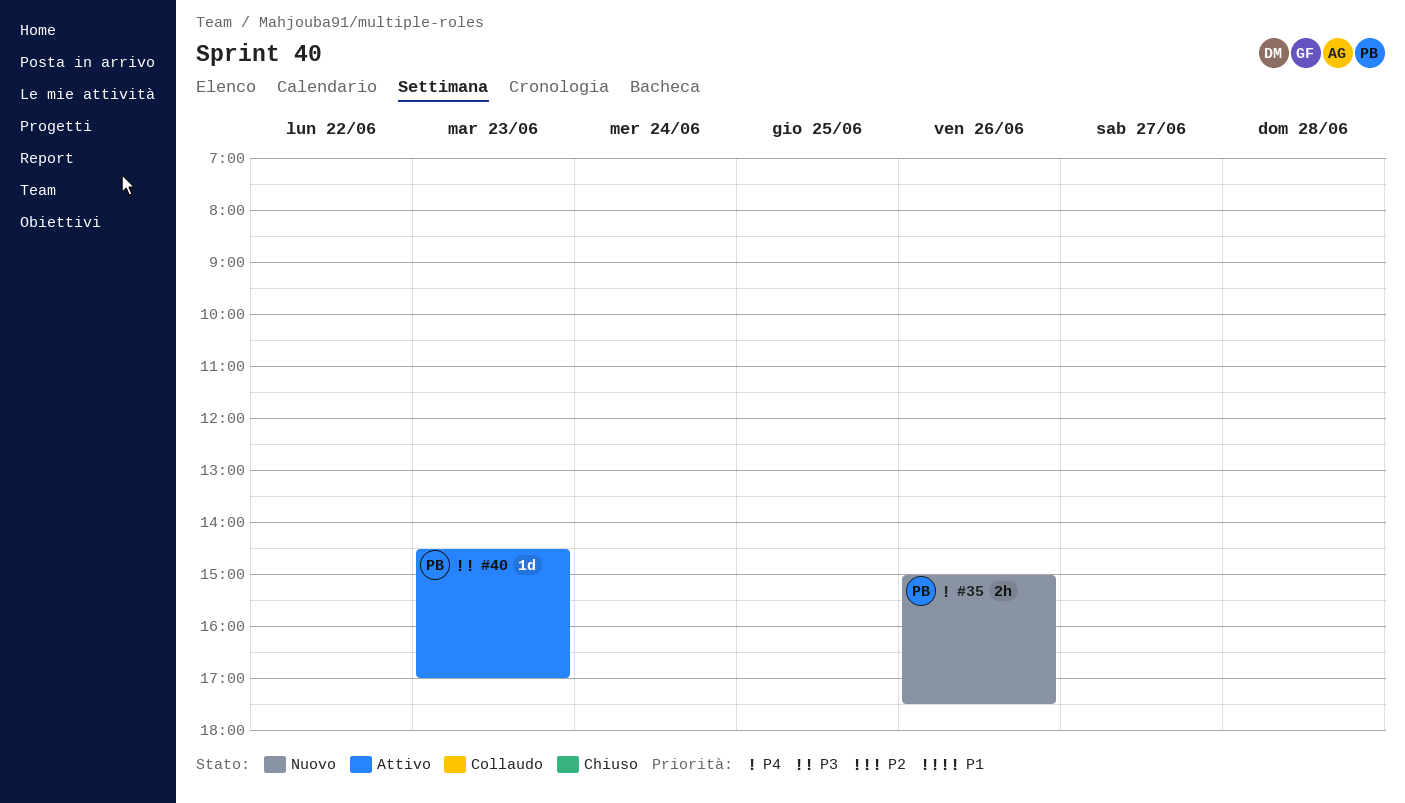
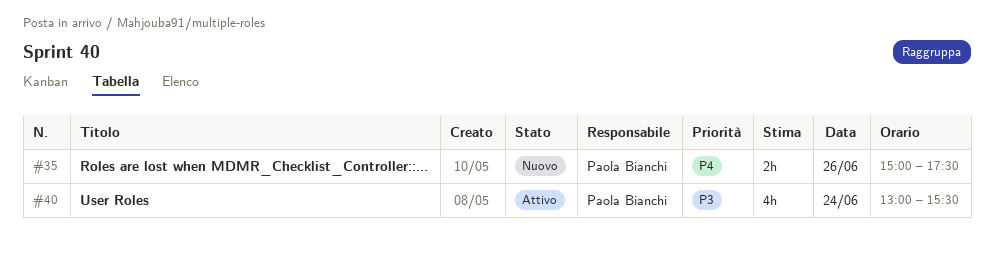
#40, estimate: 1d -> 4h
#40, day: Jun 23 -> Jun 24
#40, begins: 14:30 -> 13:00
#40, ends: 17:00 -> 15:30

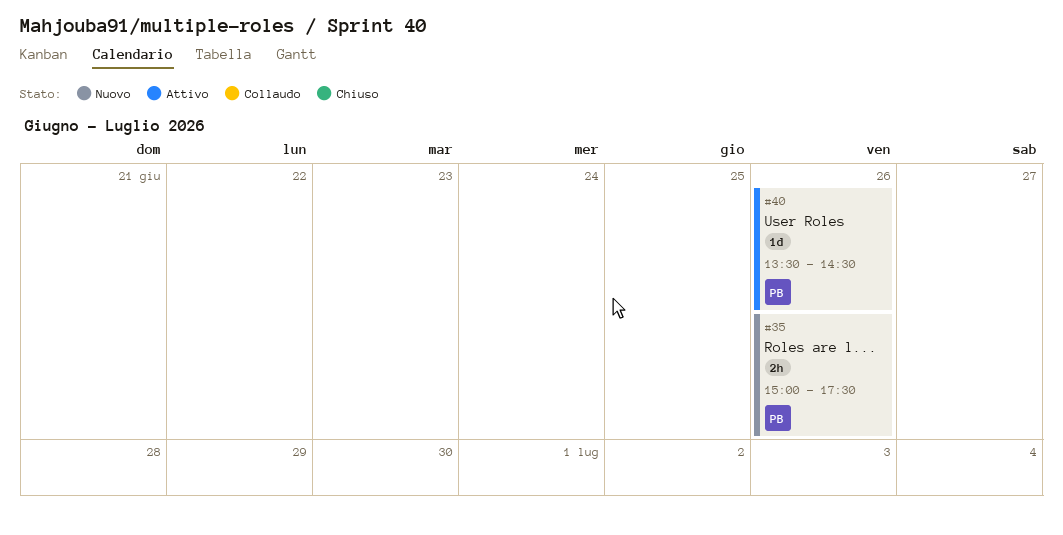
#40, estimate: 4h -> 1d
#40, day: Jun 24 -> Jun 26
#40, begins: 13:00 -> 13:30
#40, ends: 15:30 -> 14:30

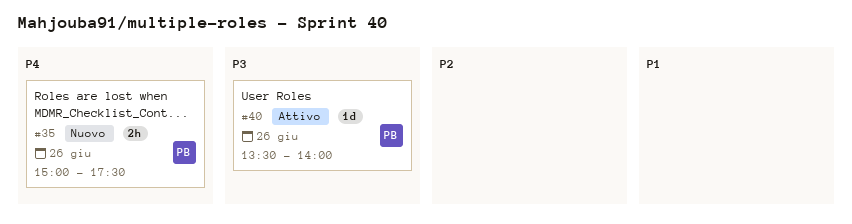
#40, ends: 14:30 -> 14:00

